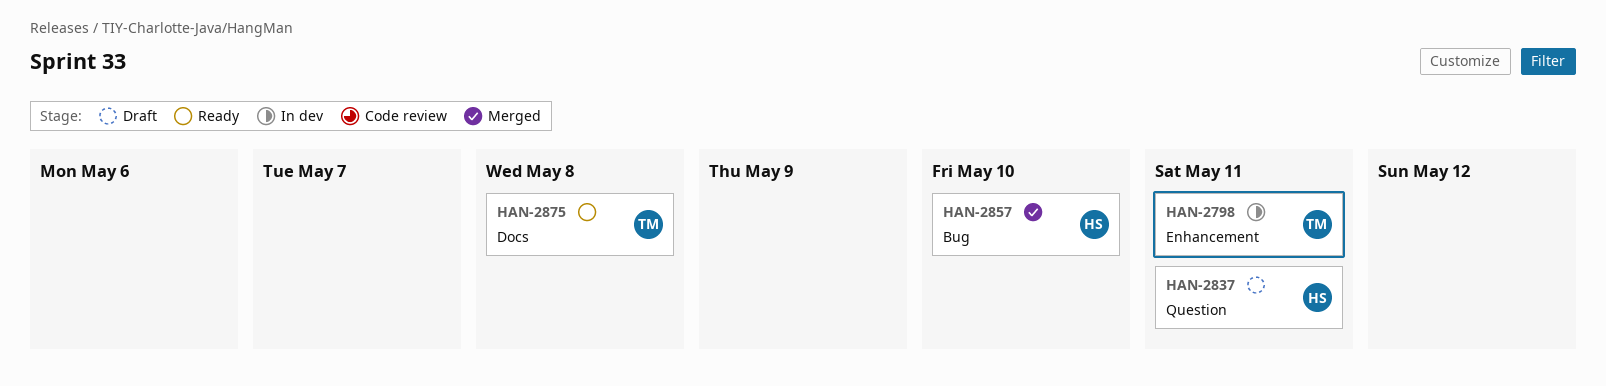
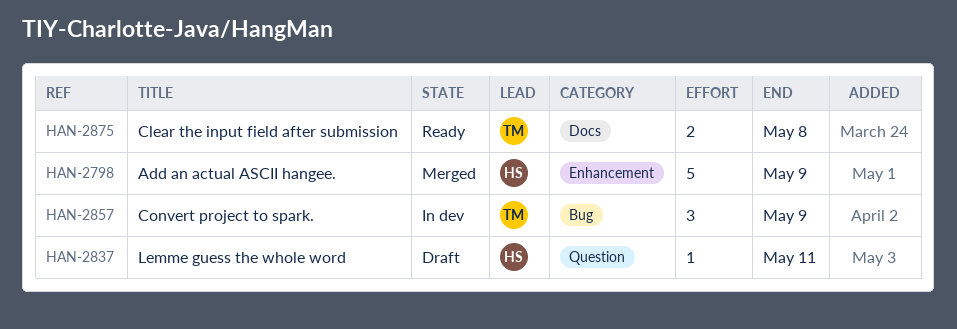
HAN-2798, status: In dev -> Merged
HAN-2798, owner: TM -> HS
HAN-2798, due: May 11 -> May 9
HAN-2857, status: Merged -> In dev
HAN-2857, owner: HS -> TM
HAN-2857, due: May 10 -> May 9

